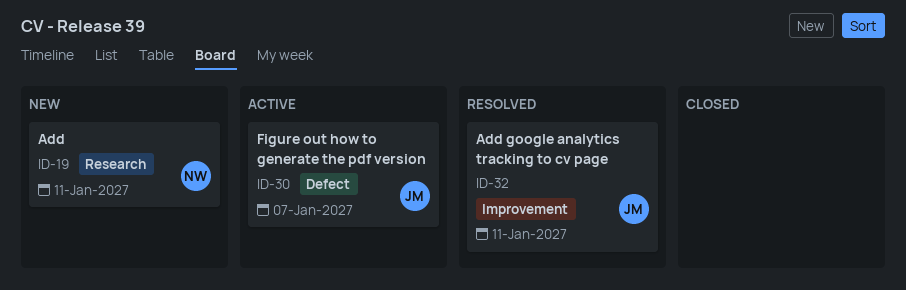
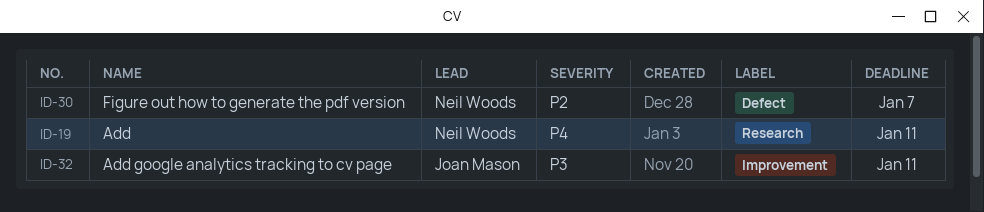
ID-30, owner: Joan Mason -> Neil Woods

